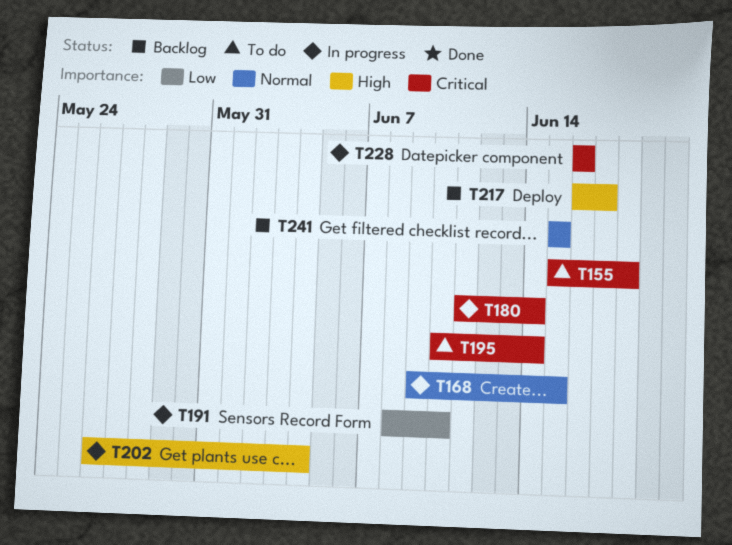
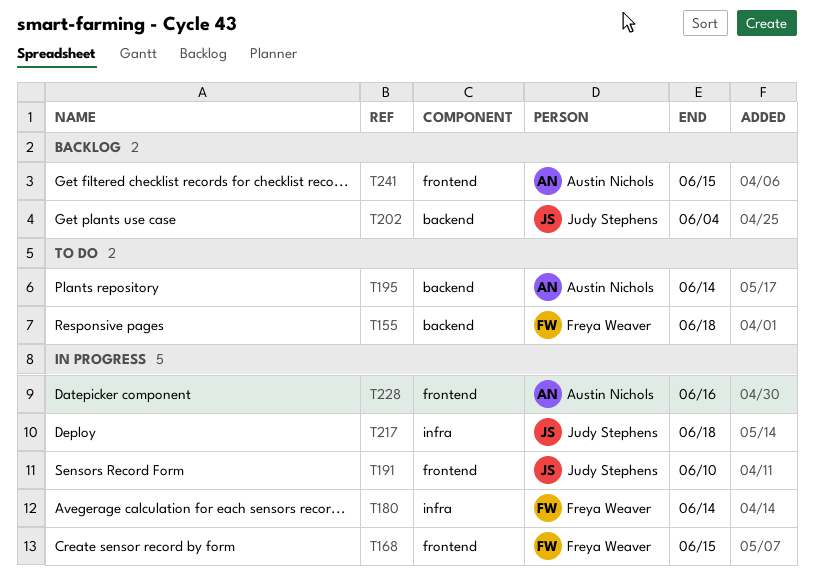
T202, status: In progress -> Backlog
T217, status: Backlog -> In progress
T217, due: Jun 17 -> Jun 18

